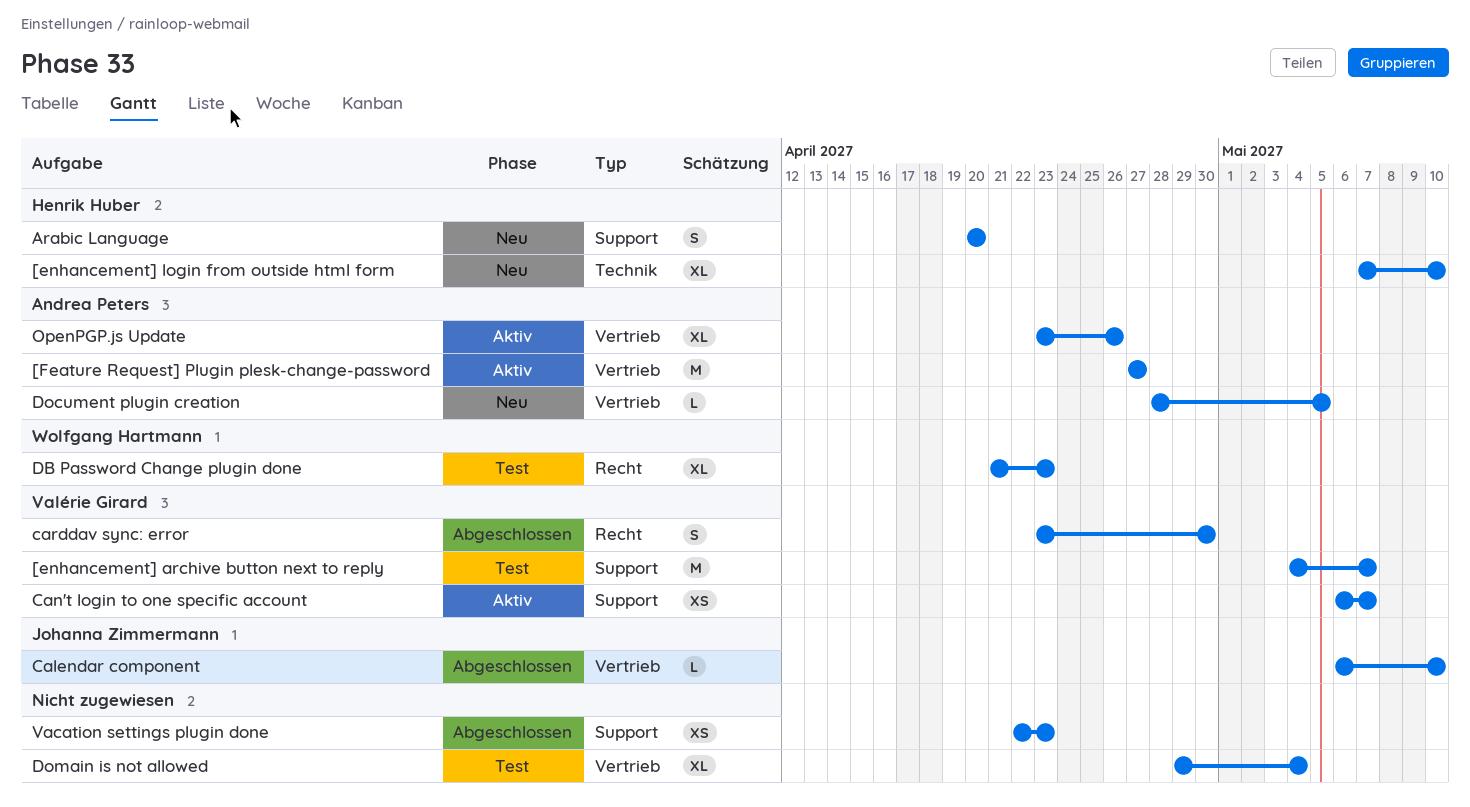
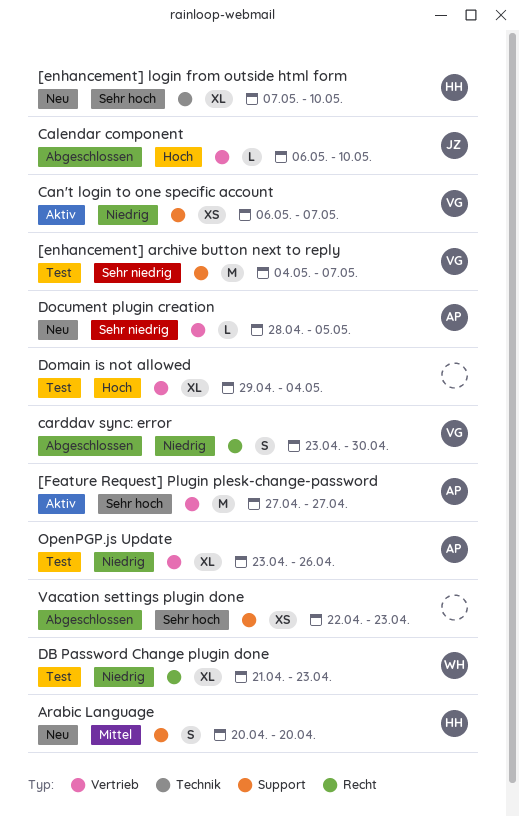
OpenPGP.js Update, status: Aktiv -> Test

